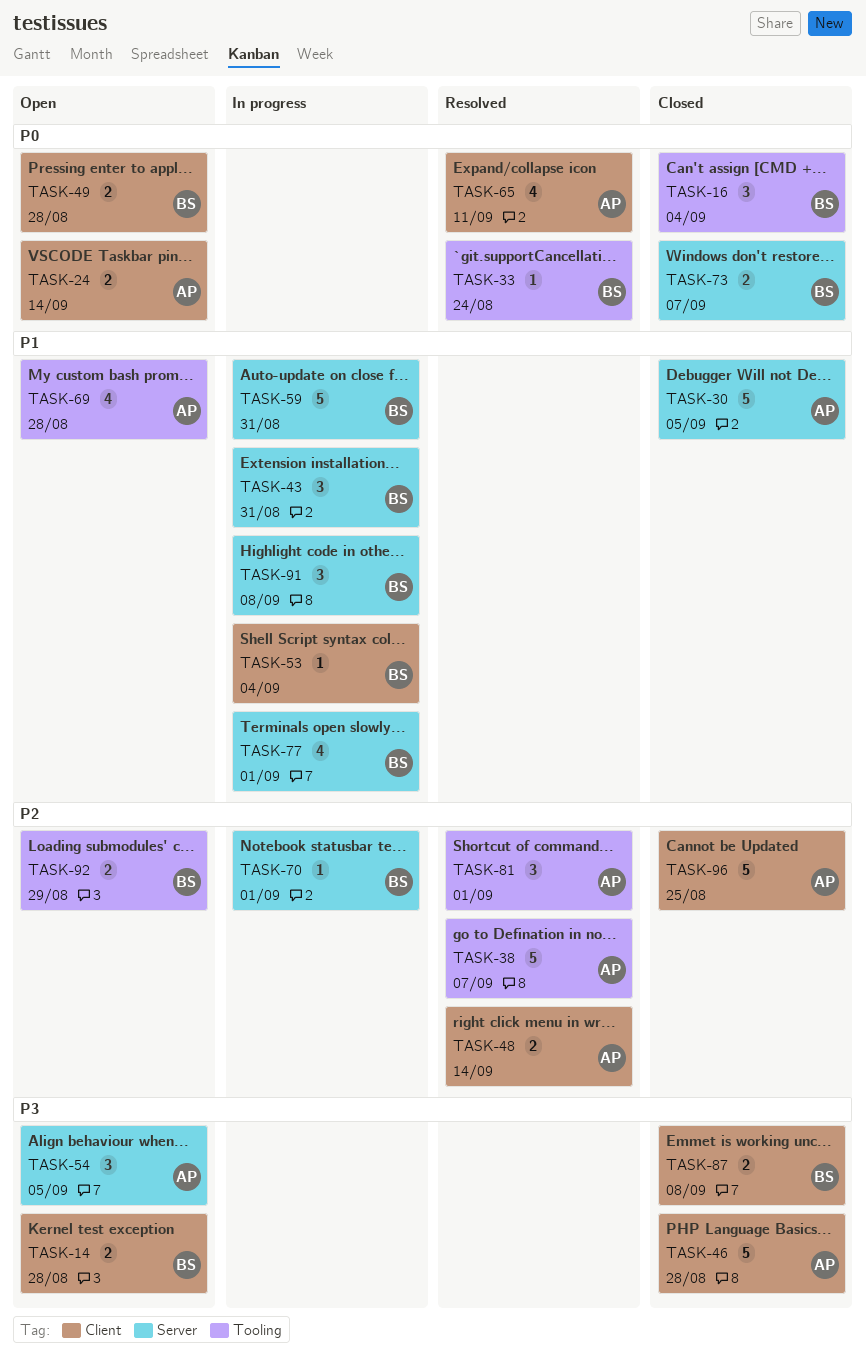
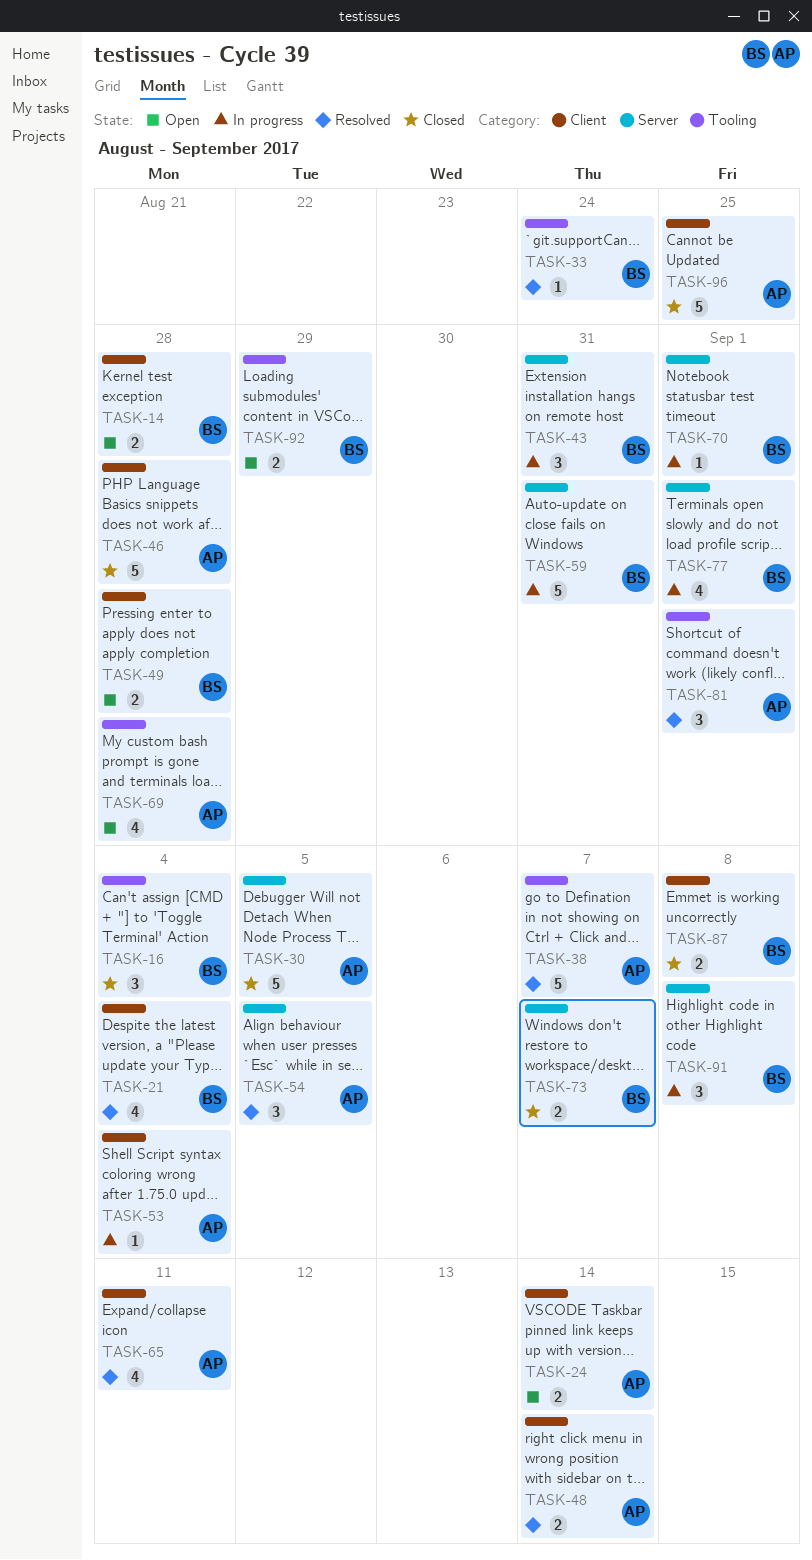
TASK-21: none -> present
TASK-53, owner: BS -> AP
TASK-54, status: Open -> Resolved

